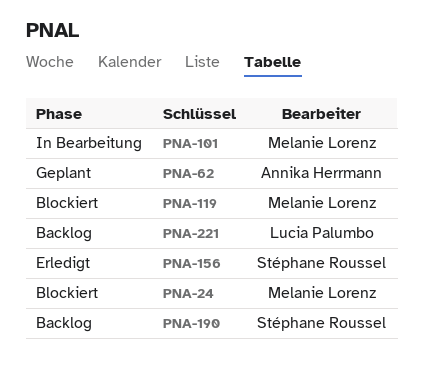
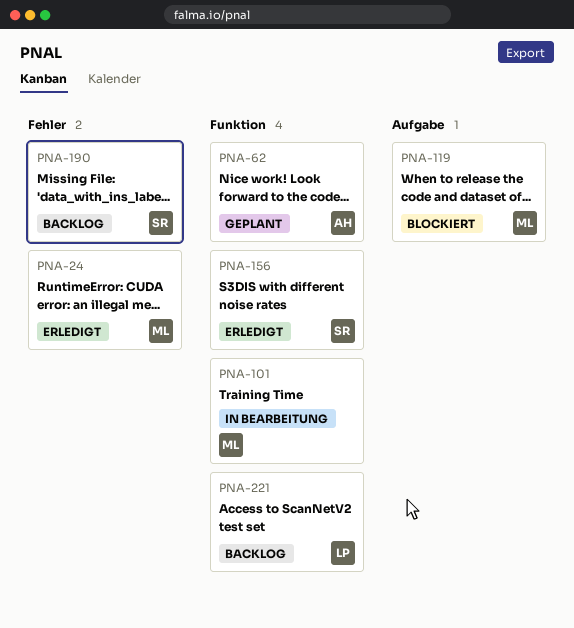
PNA-24, status: Blockiert -> Erledigt

